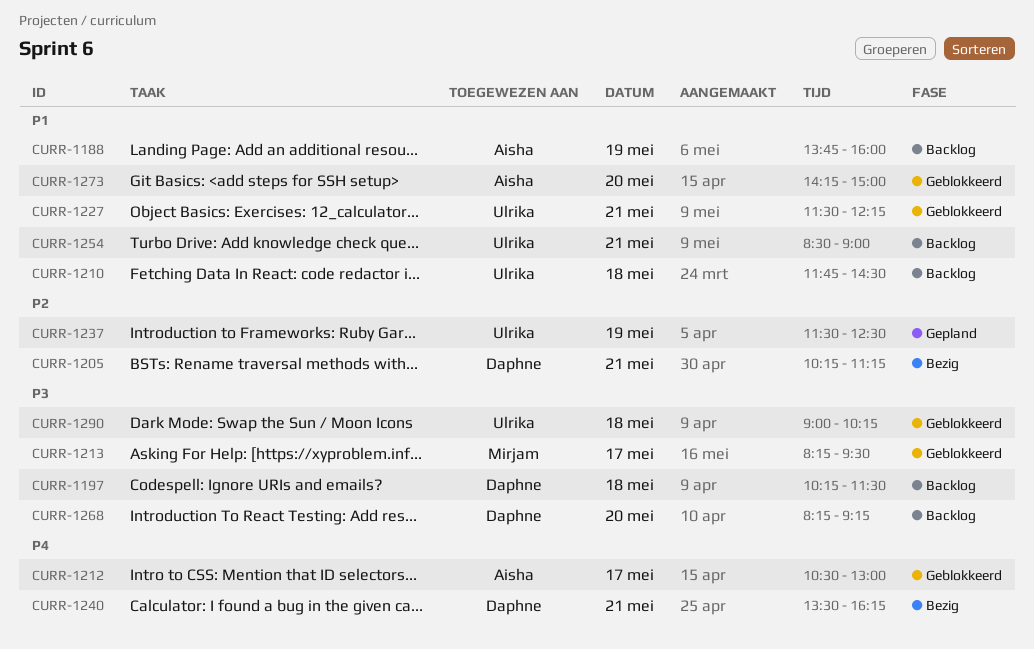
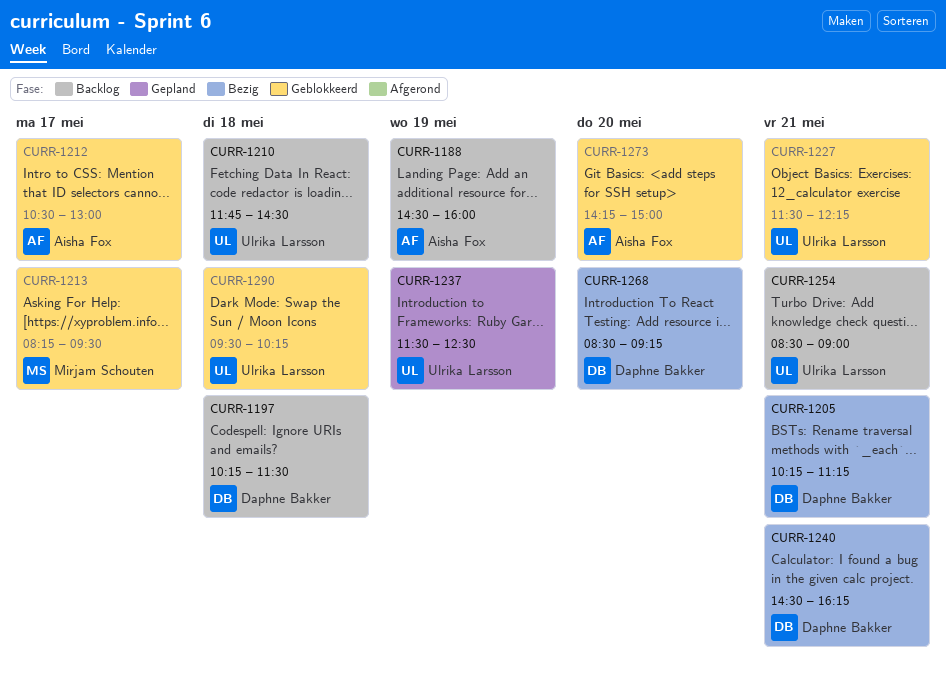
CURR-1188, begins: 13:45 -> 14:30
CURR-1240, begins: 13:30 -> 14:30
CURR-1268, status: Backlog -> Bezig
CURR-1268, begins: 08:15 -> 08:30
CURR-1290, begins: 09:00 -> 09:30

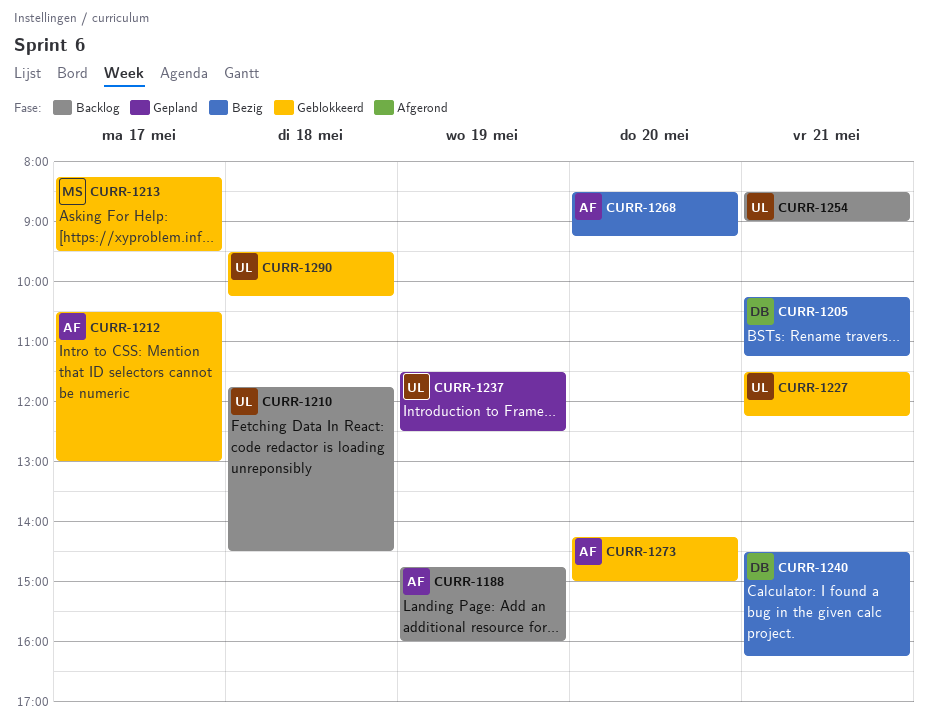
CURR-1188, begins: 14:30 -> 14:45
CURR-1197: present -> none
CURR-1268, owner: Daphne Bakker -> Aisha Fox

